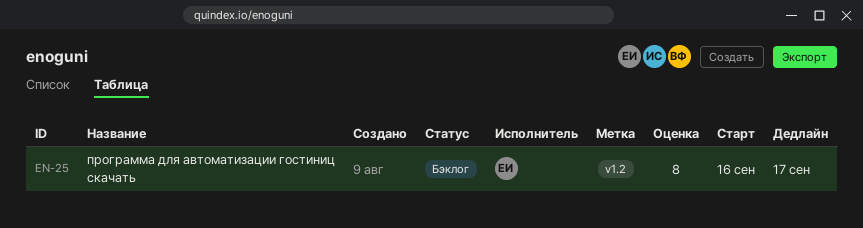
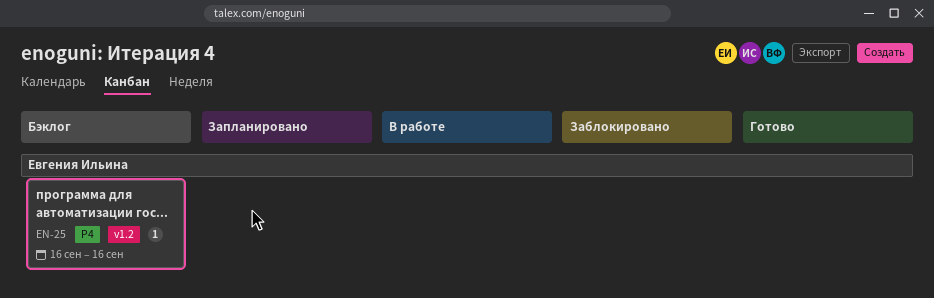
EN-25, estimate: 8 -> 1
EN-25, due: Sep 17 -> Sep 16

